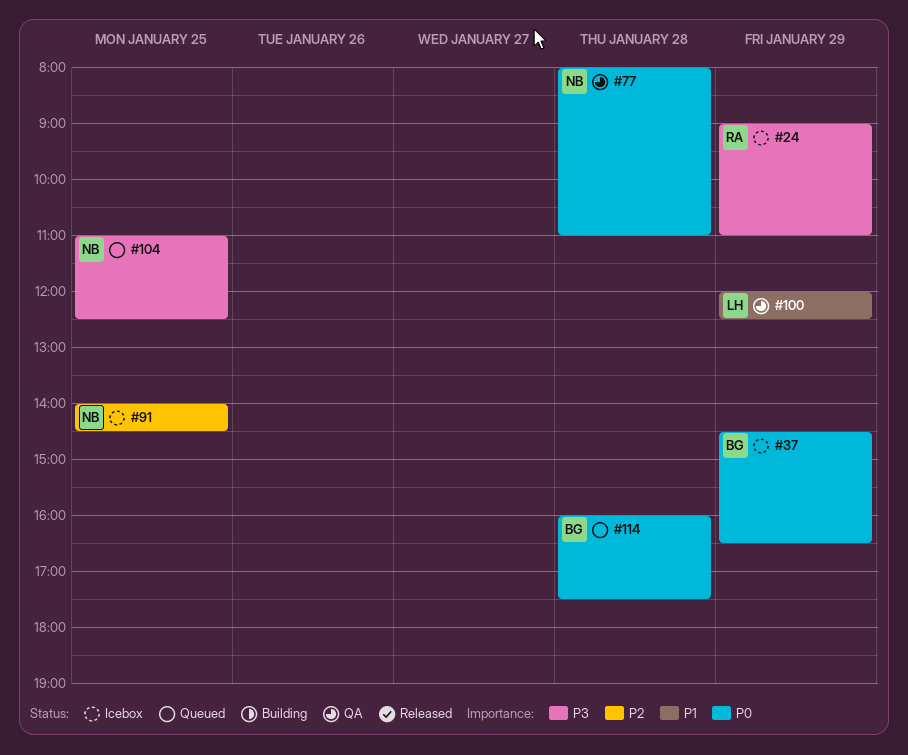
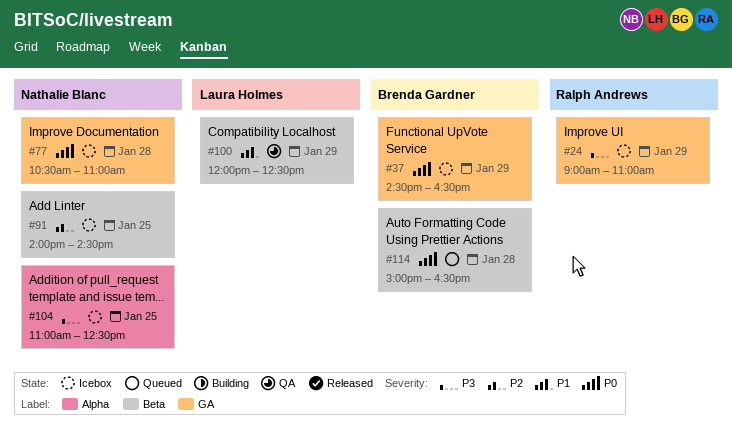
#77, status: QA -> Icebox
#77, begins: 08:00 -> 10:30
#104, status: Queued -> Icebox
#114, begins: 16:00 -> 15:00
#114, ends: 17:30 -> 16:30

